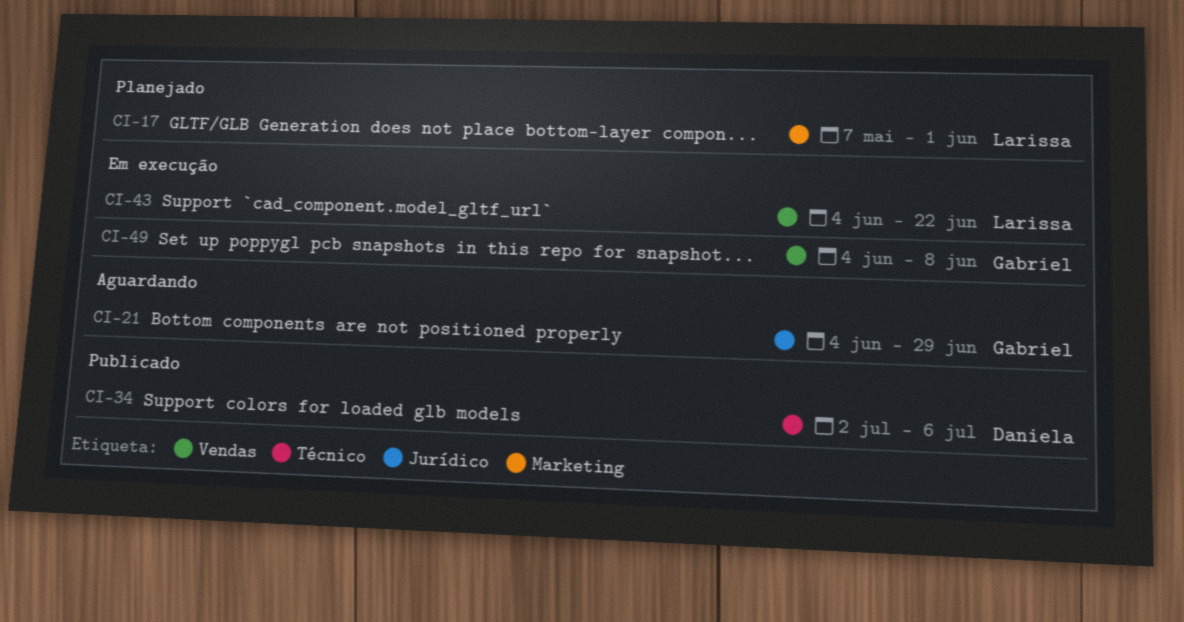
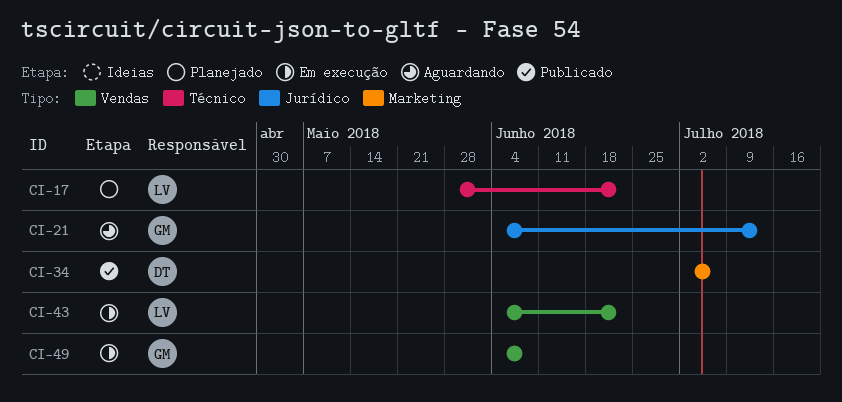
CI-17, label: Marketing -> Técnico
CI-17, start: May 7 -> May 28
CI-17, due: Jun 1 -> Jun 22
CI-21, due: Jun 29 -> Jul 13
CI-34, label: Técnico -> Marketing

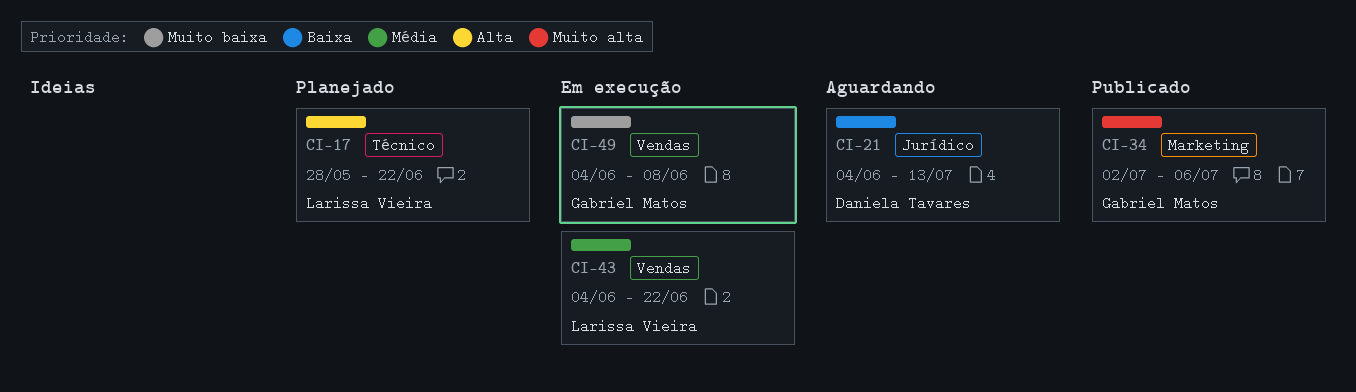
CI-21, owner: Gabriel Matos -> Daniela Tavares
CI-34, owner: Daniela Tavares -> Gabriel Matos

